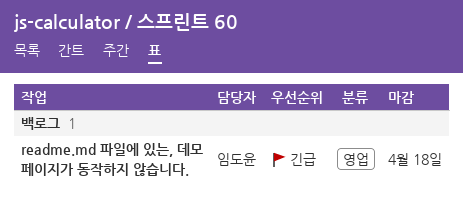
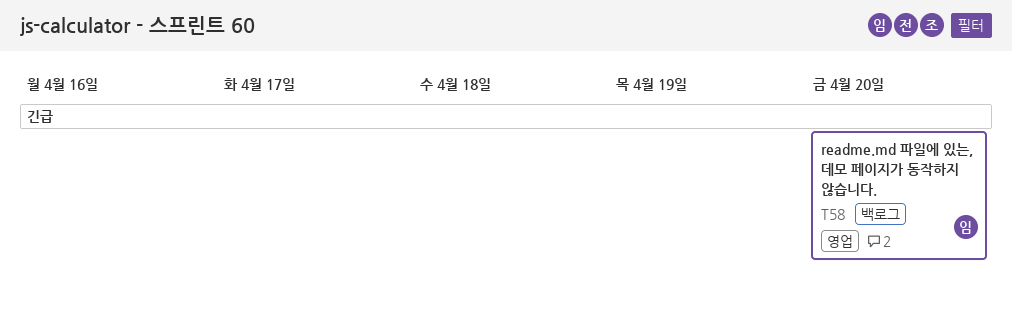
readme.md 파일에 있는, 데모 페이지가 동작하지 않습니다., due: Apr 18 -> Apr 20

